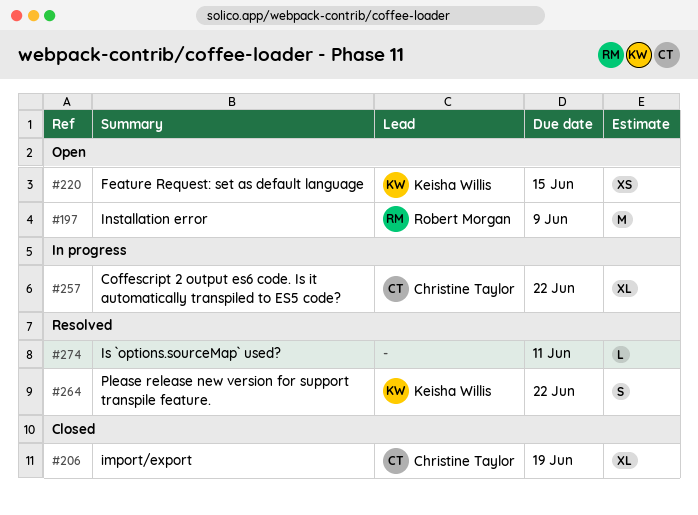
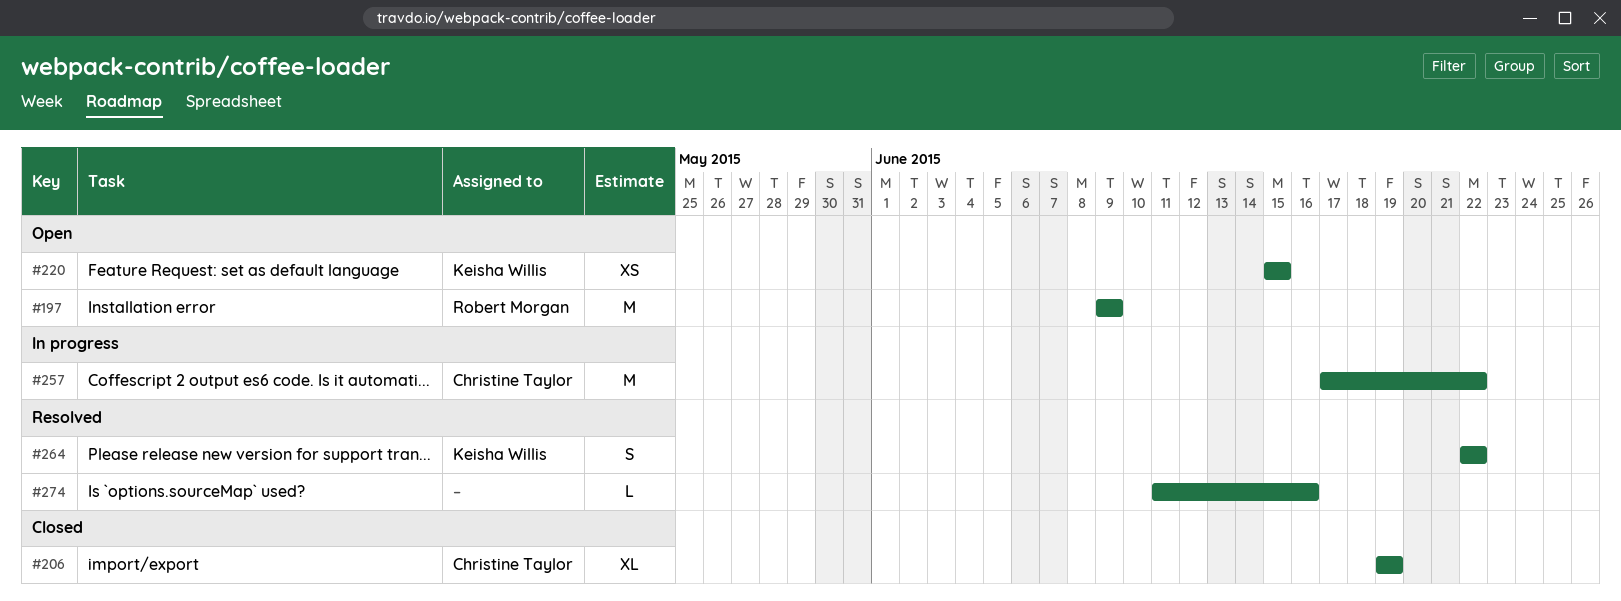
#257, estimate: XL -> M
#274, due: Jun 11 -> Jun 16

